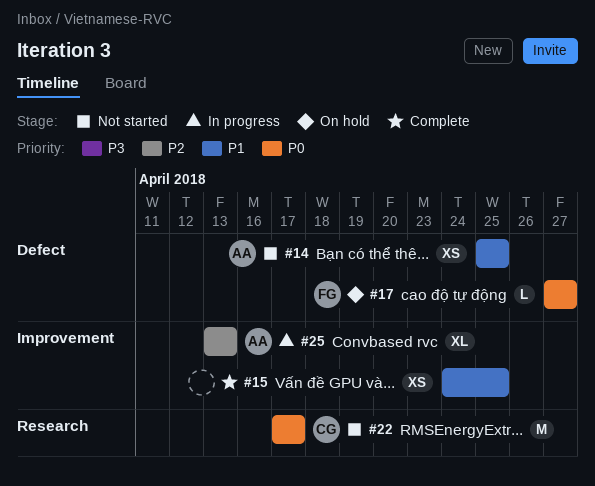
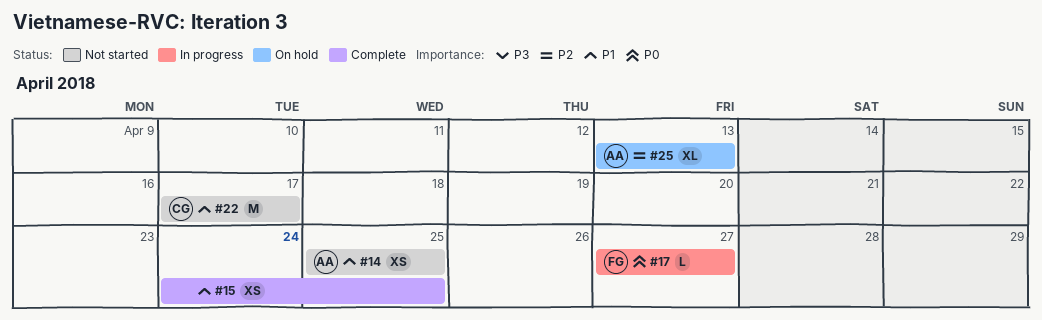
#17, status: On hold -> In progress
#22, priority: P0 -> P1
#25, status: In progress -> On hold

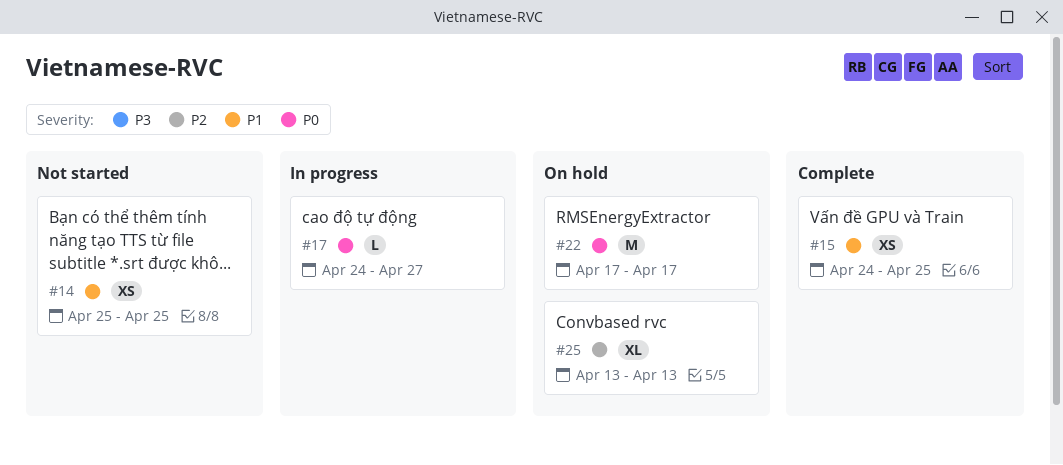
#17, start: Apr 27 -> Apr 24
#22, status: Not started -> On hold
#22, priority: P1 -> P0

